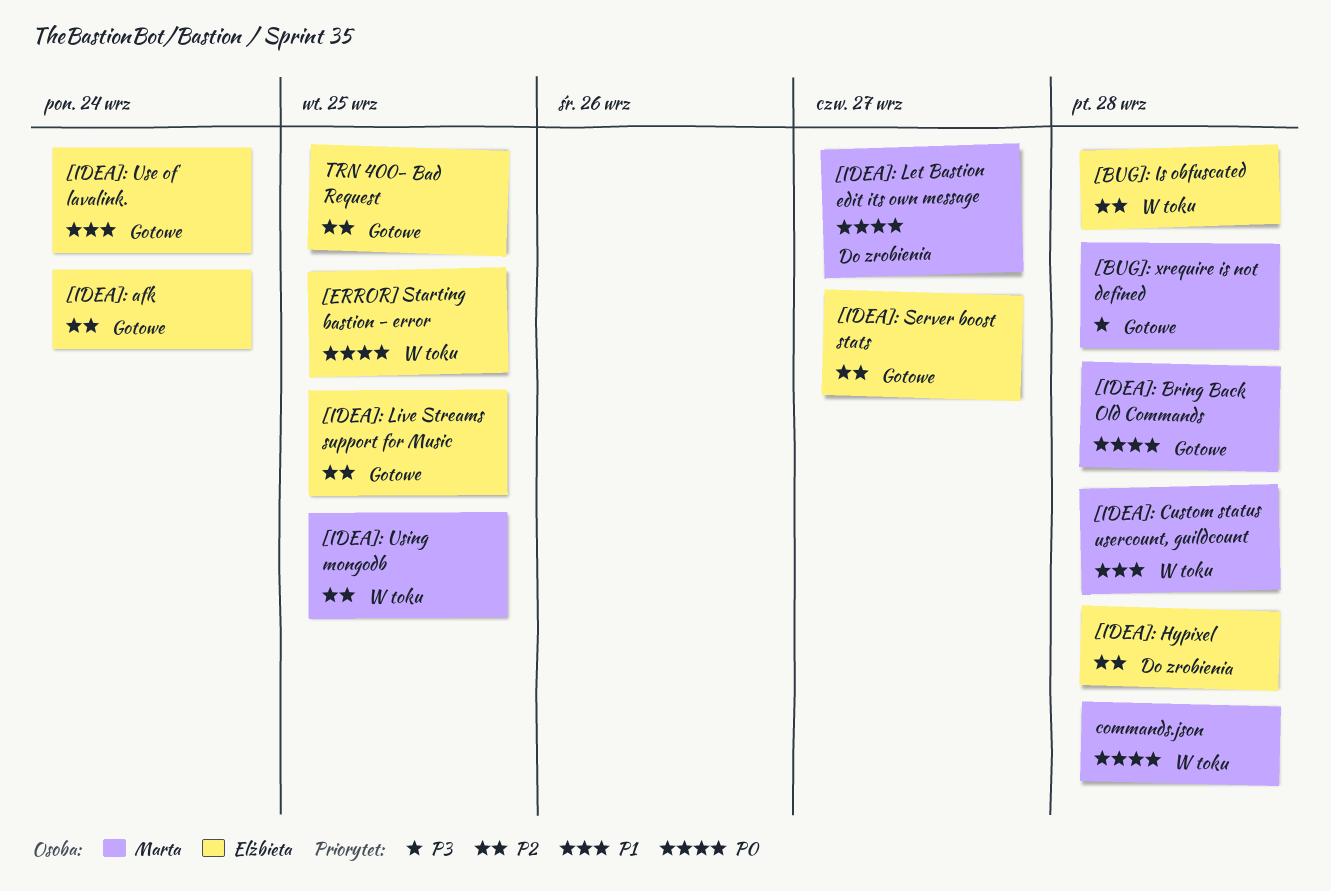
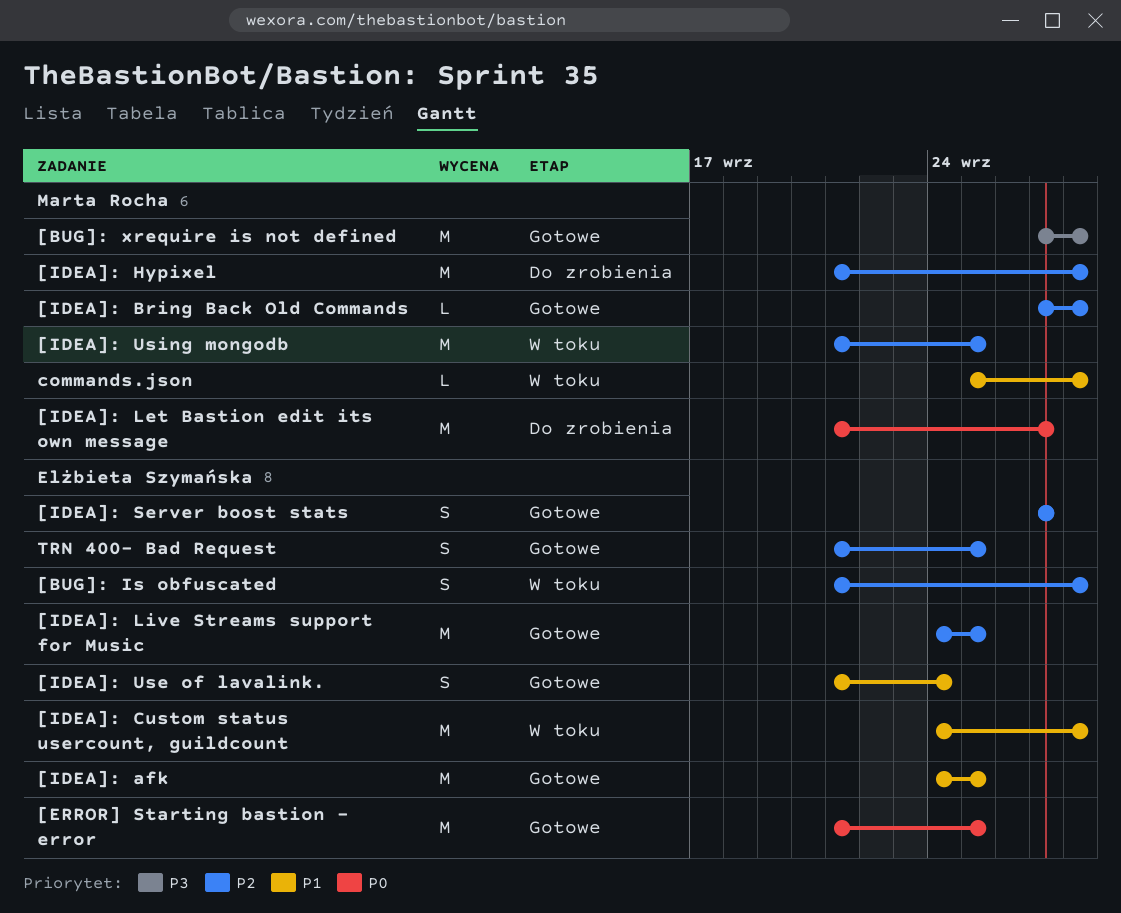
[ERROR] Starting bastion - error, status: W toku -> Gotowe
[IDEA]: afk, priority: P2 -> P1
[IDEA]: afk, due: Sep 24 -> Sep 25
[IDEA]: Bring Back Old Commands, priority: P0 -> P2
[IDEA]: Custom status usercount, guildcount, owner: Marta Rocha -> Elżbieta Szymańska
[IDEA]: Hypixel, owner: Elżbieta Szymańska -> Marta Rocha
commands.json, priority: P0 -> P1

